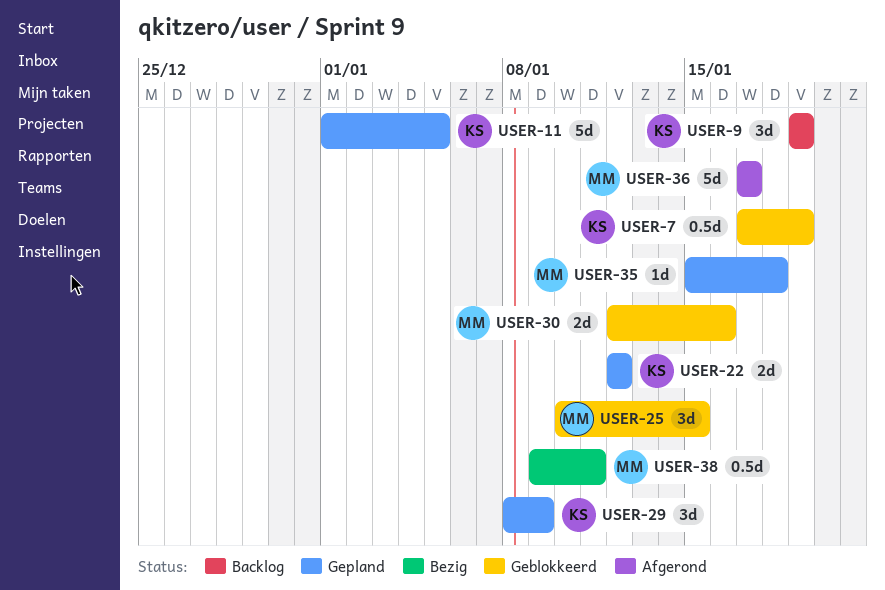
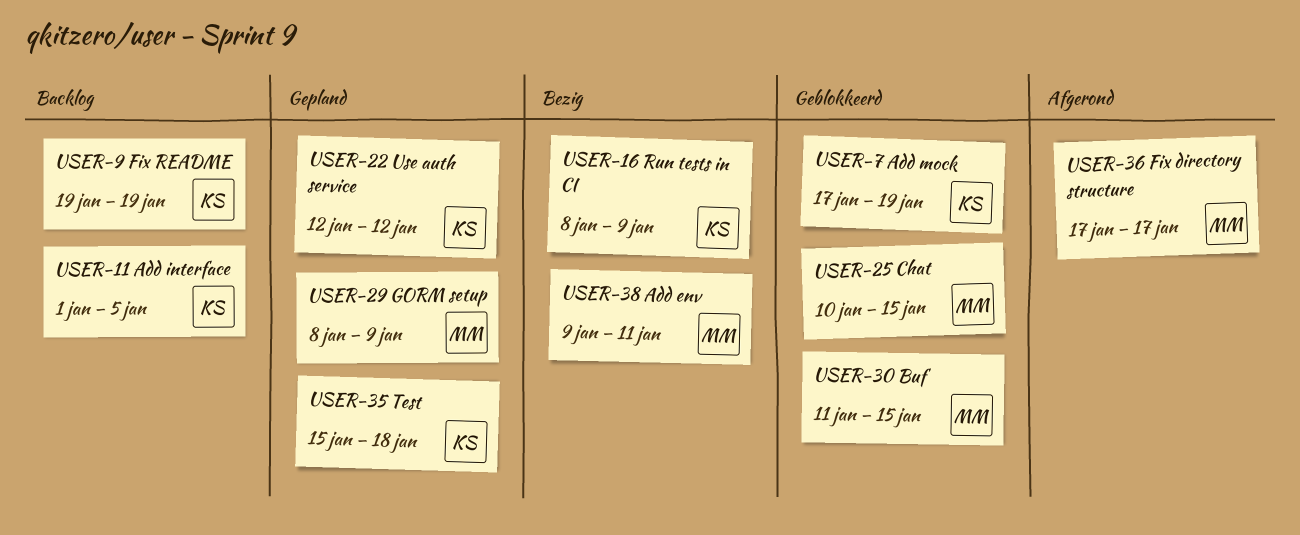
USER-11, status: Gepland -> Backlog
USER-16: none -> present
USER-29, owner: KS -> MM
USER-30, start: Jan 12 -> Jan 11
USER-30, due: Jan 16 -> Jan 15
USER-35, owner: MM -> KS

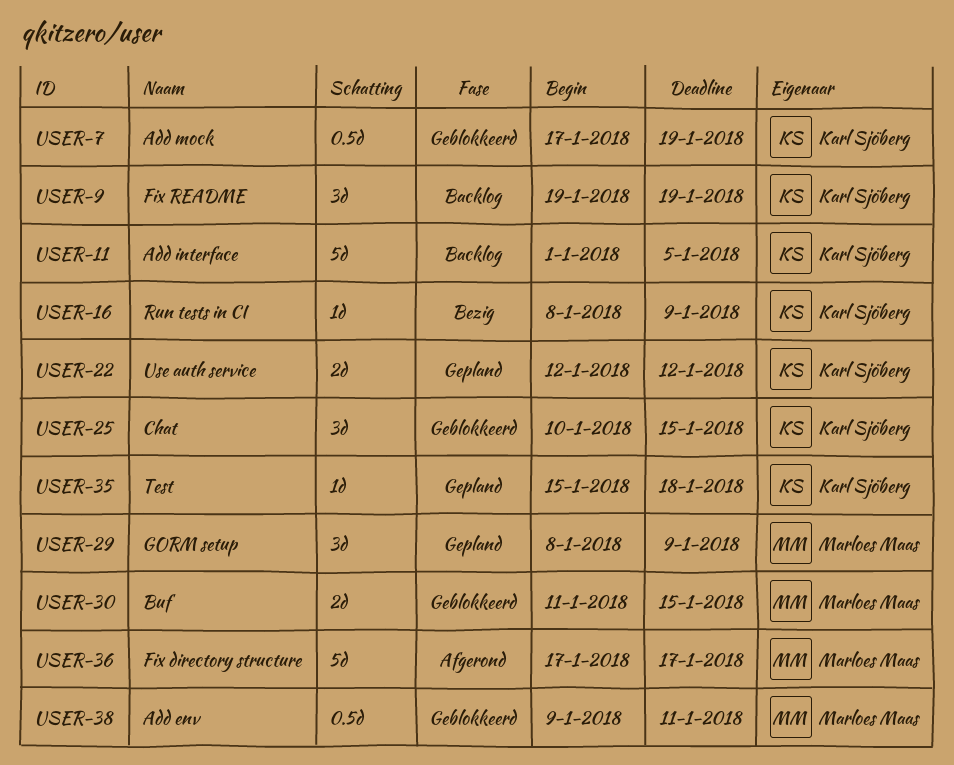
USER-25, owner: Marloes Maas -> Karl Sjöberg
USER-38, status: Bezig -> Geblokkeerd

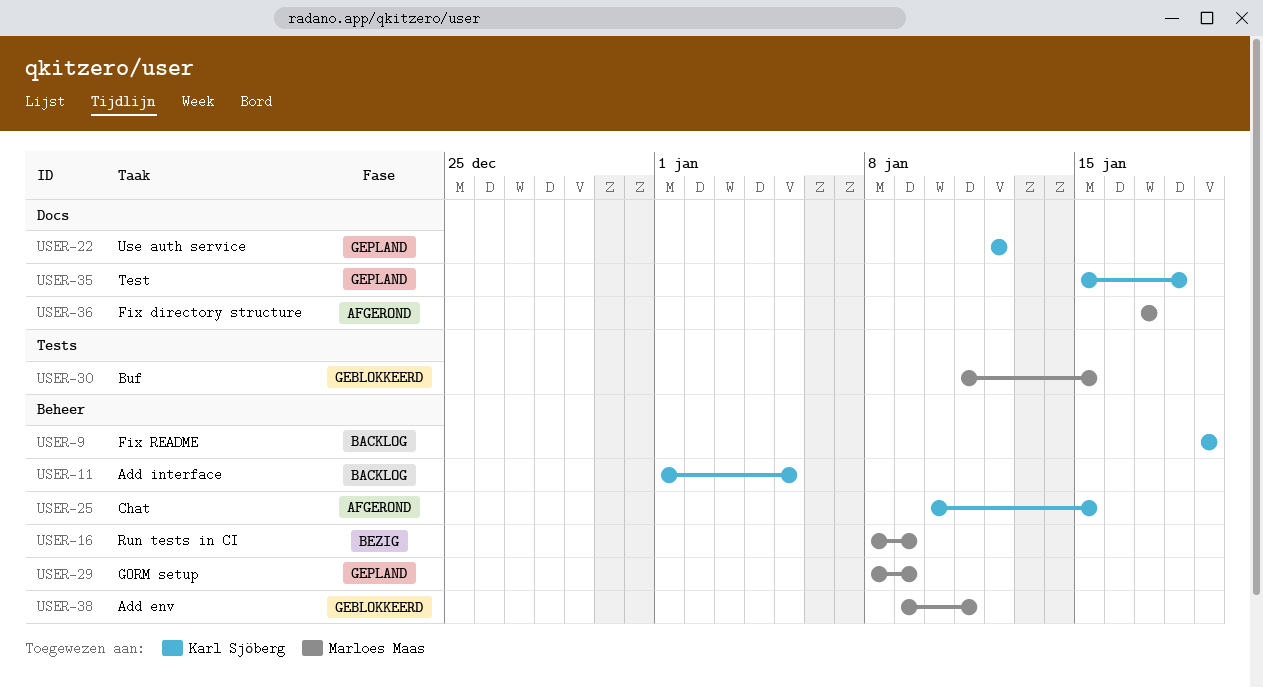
USER-7: present -> none
USER-16, owner: Karl Sjöberg -> Marloes Maas
USER-25, status: Geblokkeerd -> Afgerond

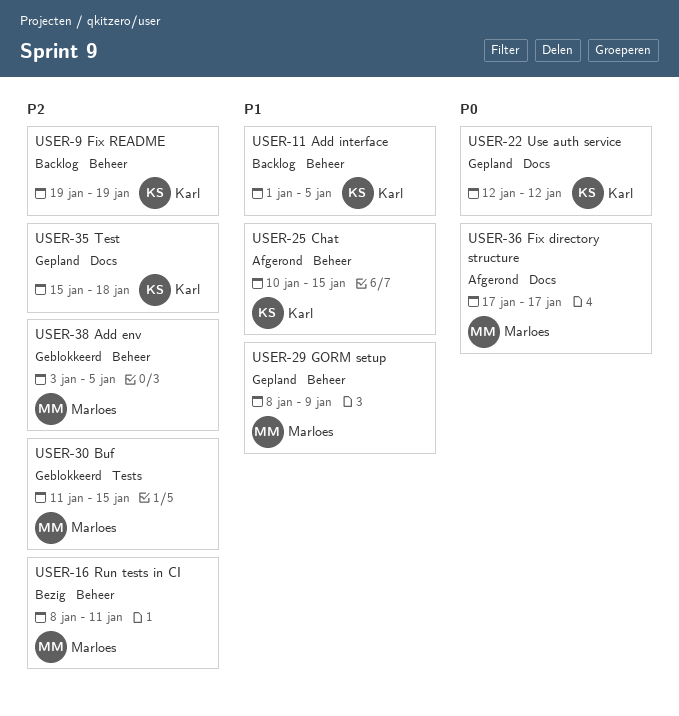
USER-16, due: Jan 9 -> Jan 11
USER-38, start: Jan 9 -> Jan 3
USER-38, due: Jan 11 -> Jan 5

